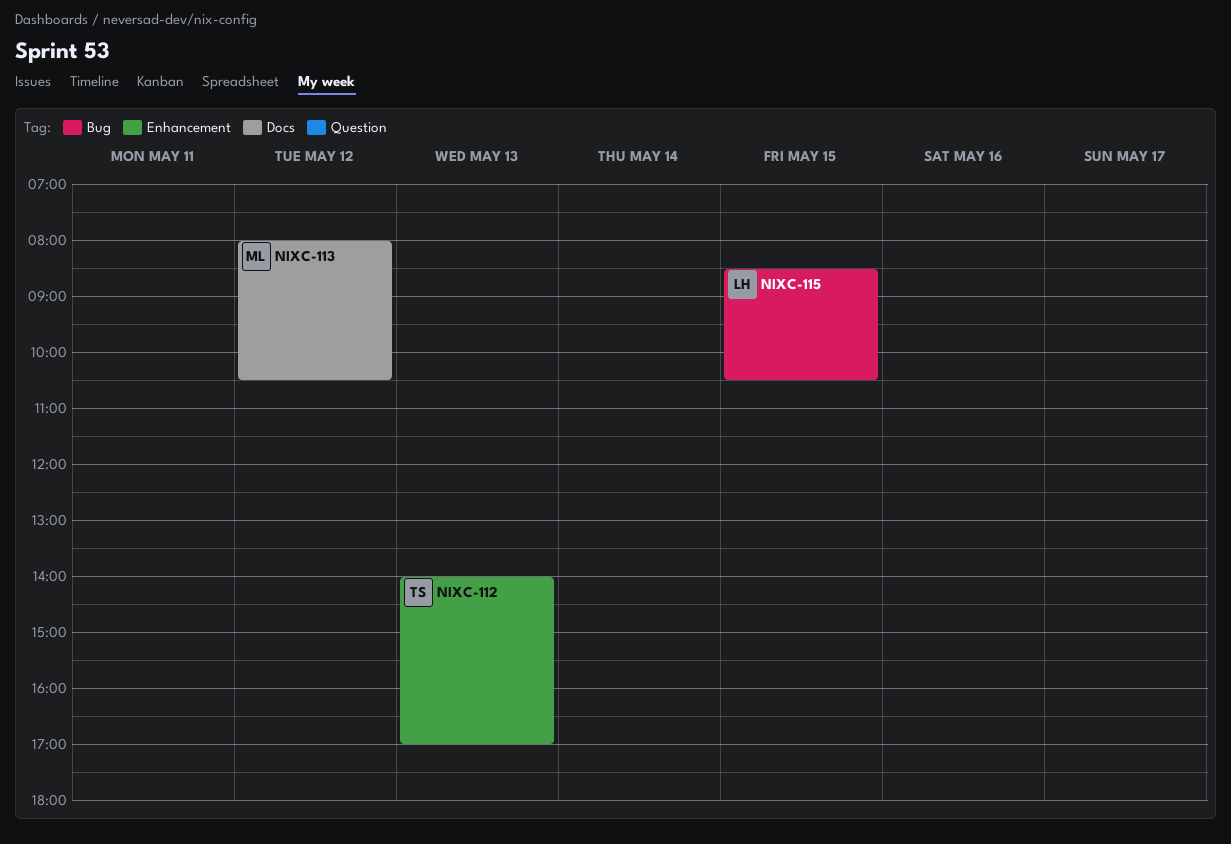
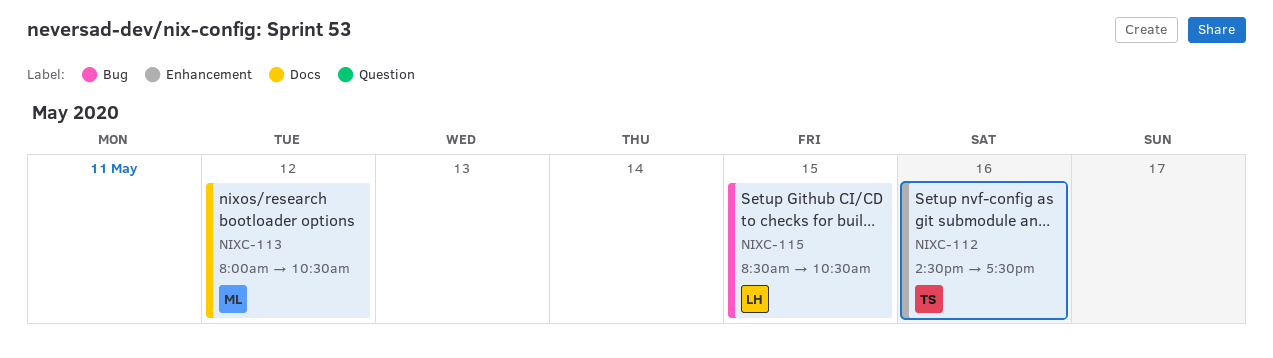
NIXC-112, day: May 13 -> May 16
NIXC-112, begins: 14:00 -> 14:30
NIXC-112, ends: 17:00 -> 17:30

